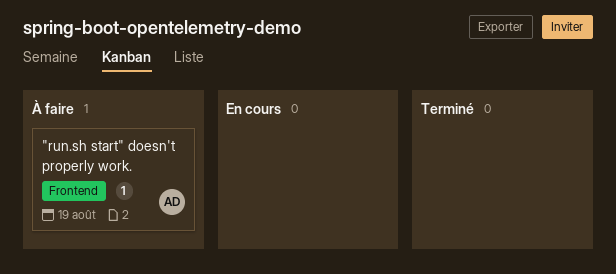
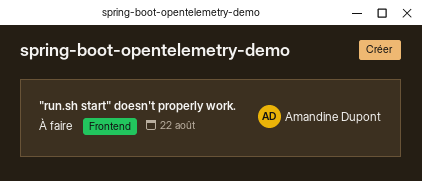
"run.sh start" doesn't properly work., due: Aug 19 -> Aug 22

